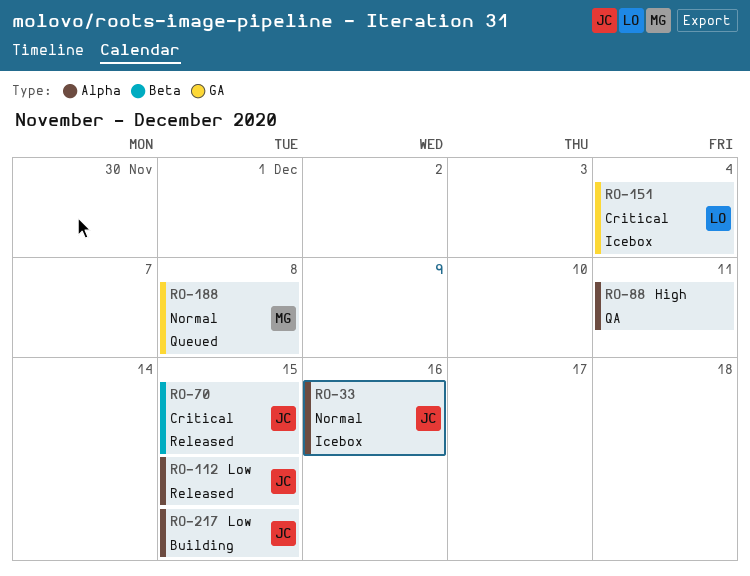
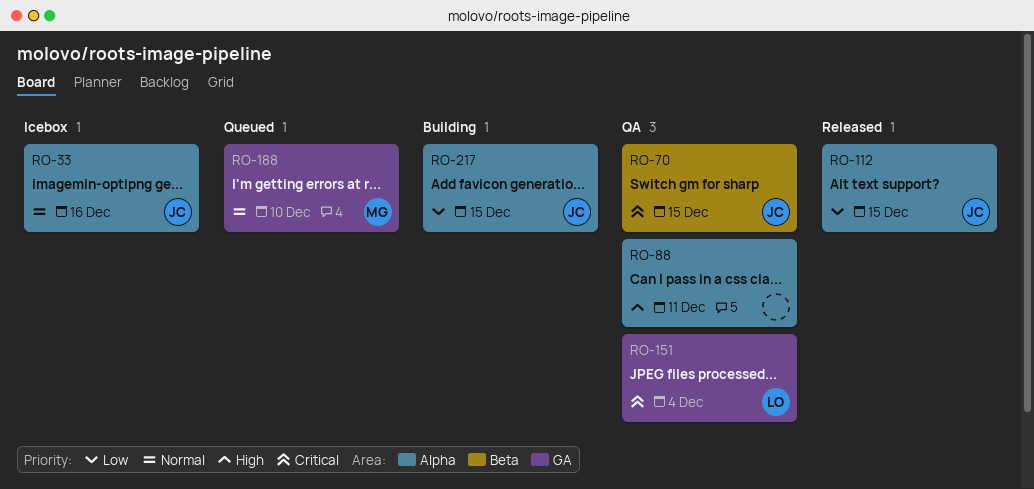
RO-70, status: Released -> QA
RO-151, status: Icebox -> QA
RO-188, due: Dec 8 -> Dec 10

